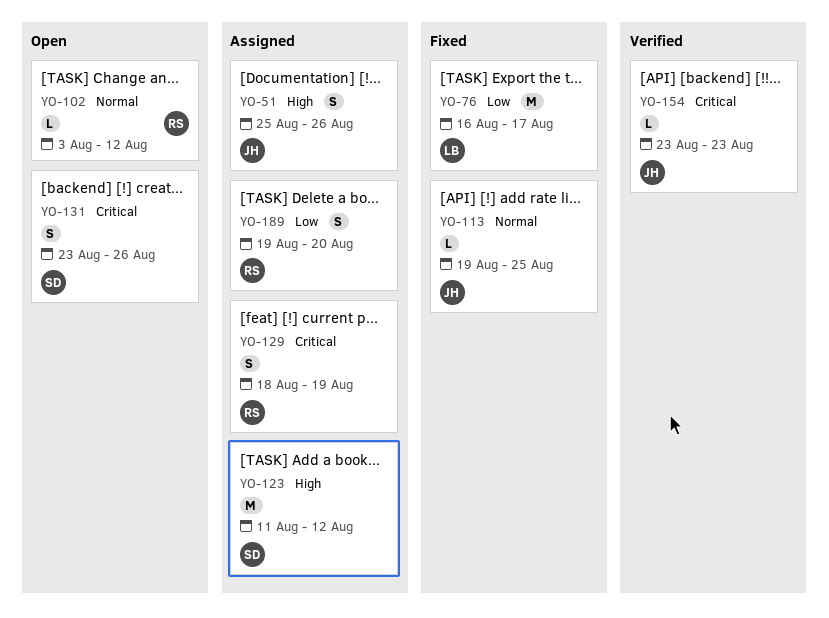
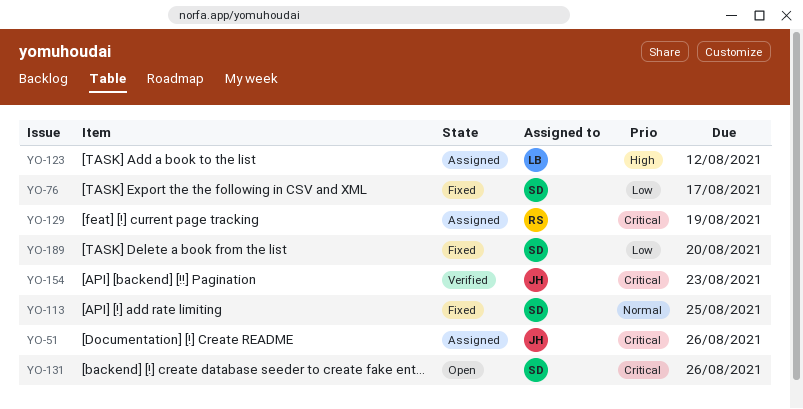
YO-51, priority: High -> Critical
YO-76, owner: LB -> SD
YO-102: present -> none
YO-113, owner: JH -> SD
YO-123, owner: SD -> LB
YO-189, status: Assigned -> Fixed
YO-189, owner: RS -> SD

